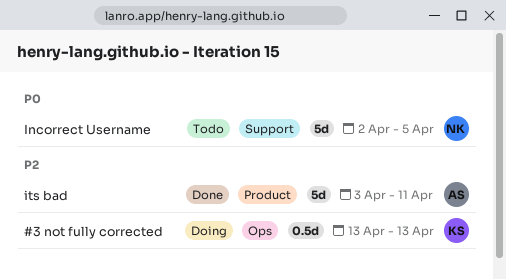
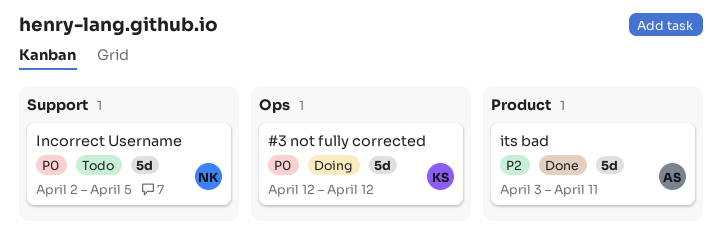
#3 not fully corrected, priority: P2 -> P0
#3 not fully corrected, estimate: 0.5d -> 5d
#3 not fully corrected, start: Apr 13 -> Apr 12
#3 not fully corrected, due: Apr 13 -> Apr 12

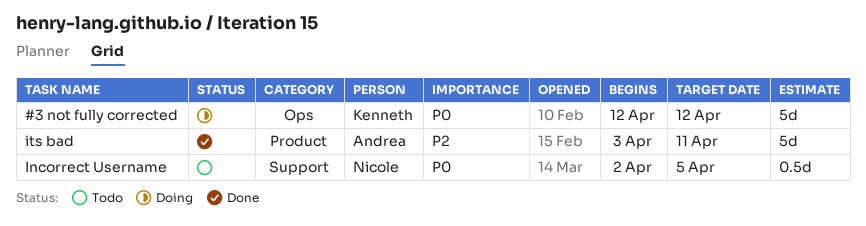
Incorrect Username, estimate: 5d -> 0.5d

